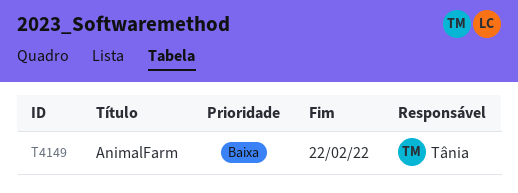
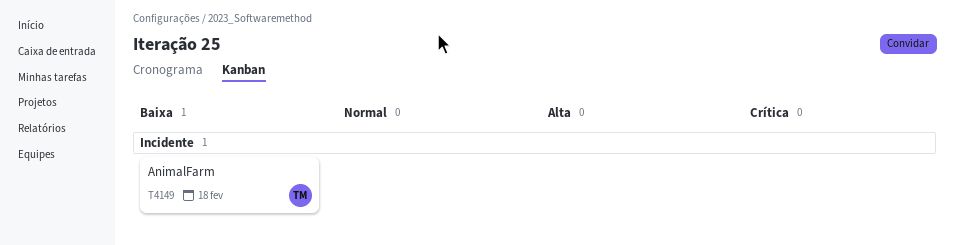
T4149, due: Feb 22 -> Feb 18

